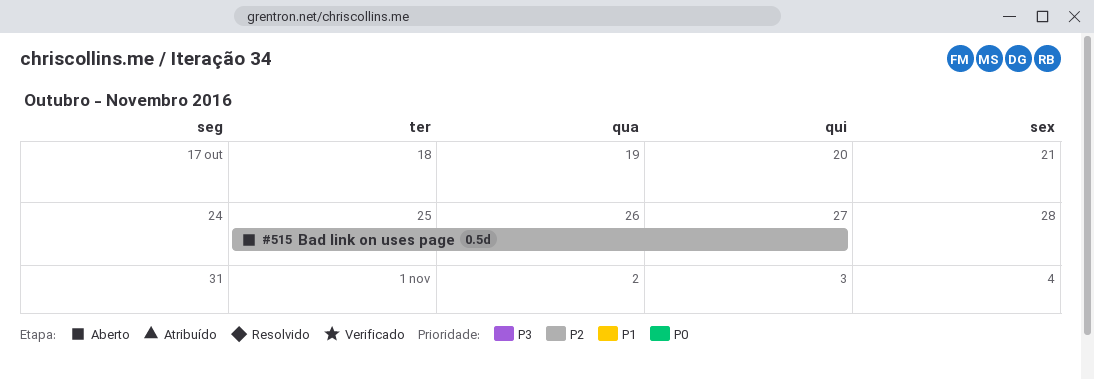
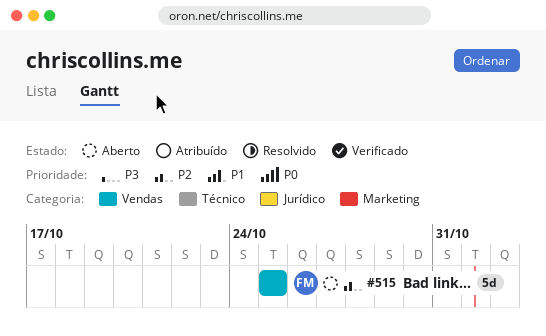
#515, estimate: 0.5d -> 5d
#515, due: Oct 27 -> Oct 25

